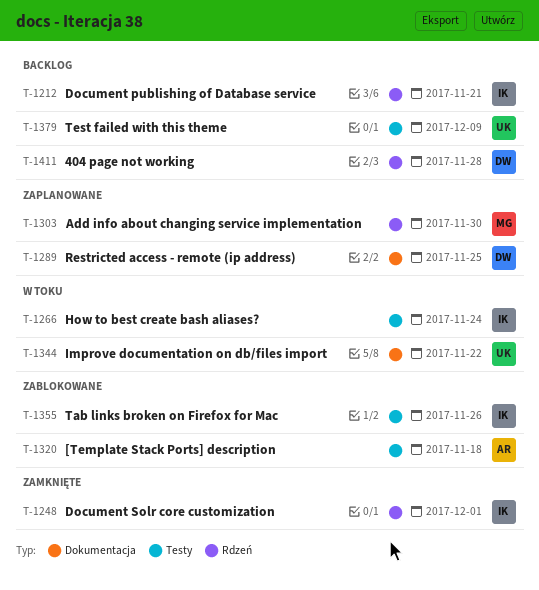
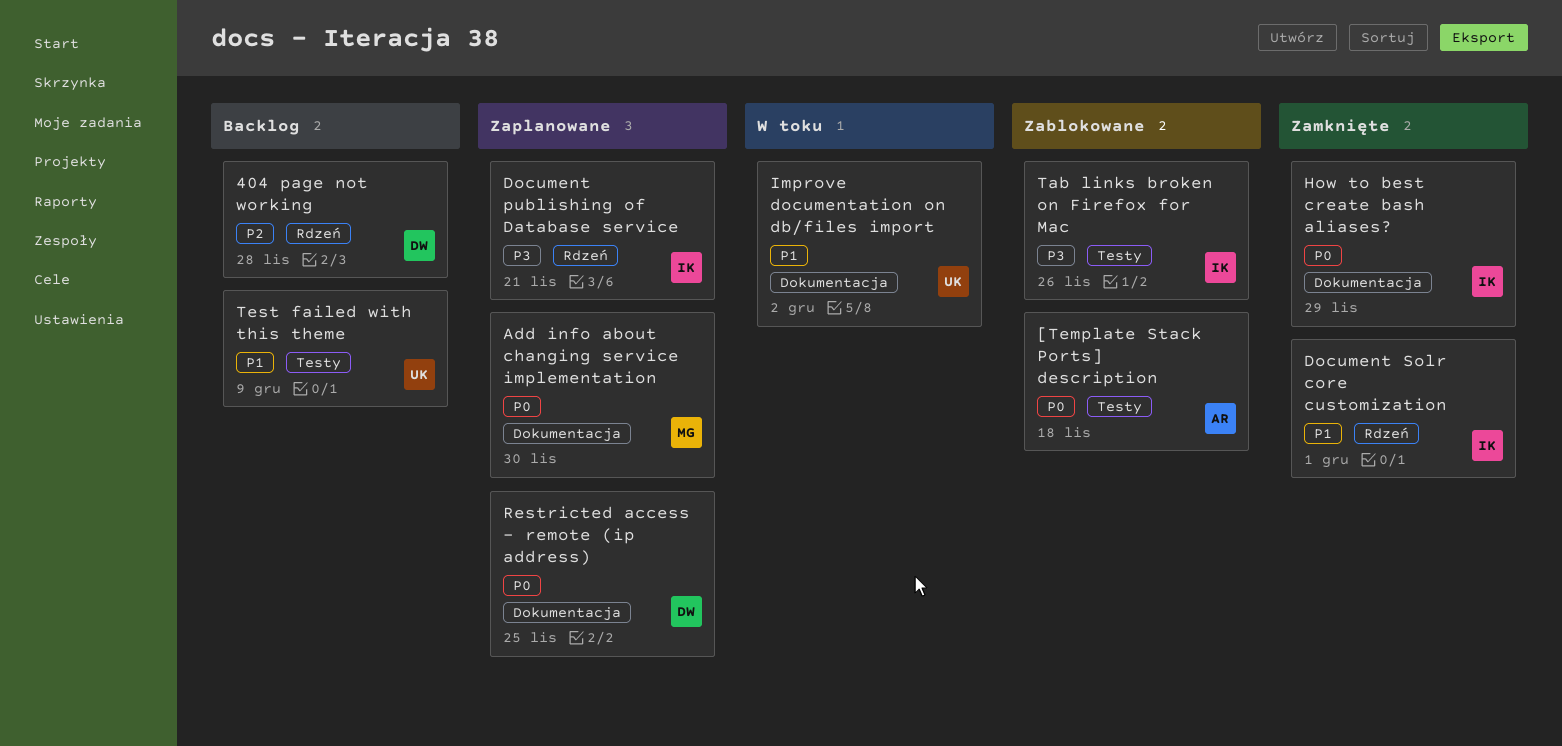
Add info about changing service implementation, label: Rdzeń -> Dokumentacja
Document publishing of Database service, status: Backlog -> Zaplanowane
How to best create bash aliases?, status: W toku -> Zamknięte
How to best create bash aliases?, label: Testy -> Dokumentacja
How to best create bash aliases?, due: Nov 24 -> Nov 29
Improve documentation on db/files import, due: Nov 22 -> Dec 2

